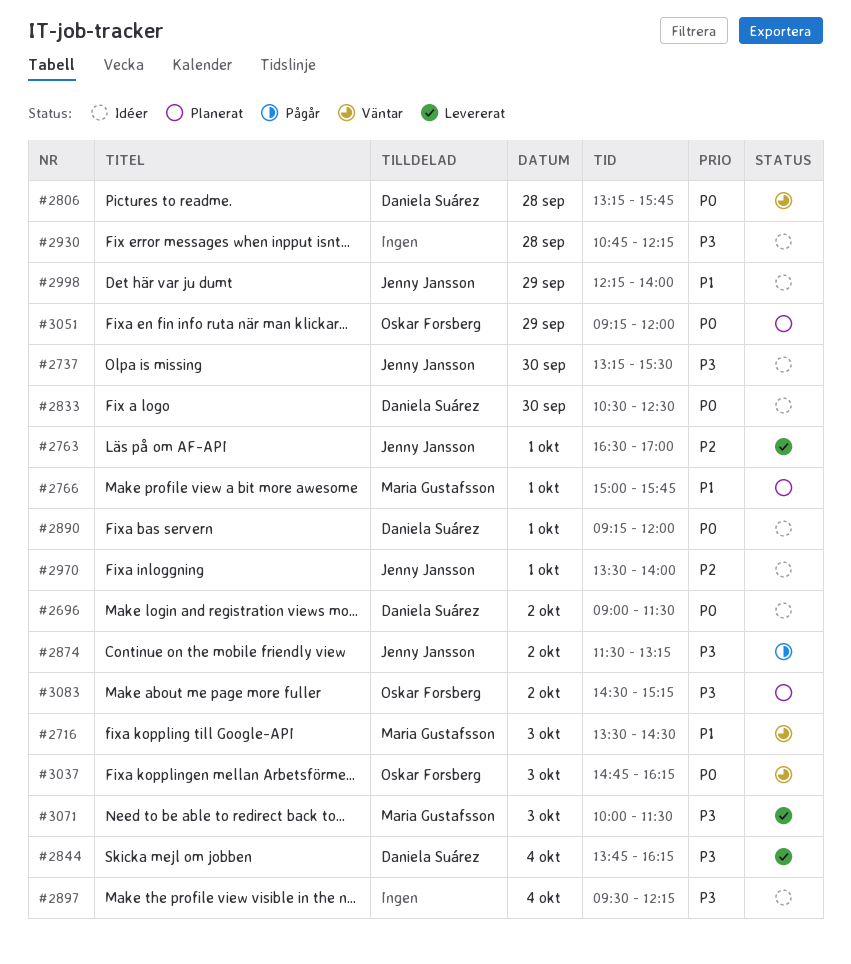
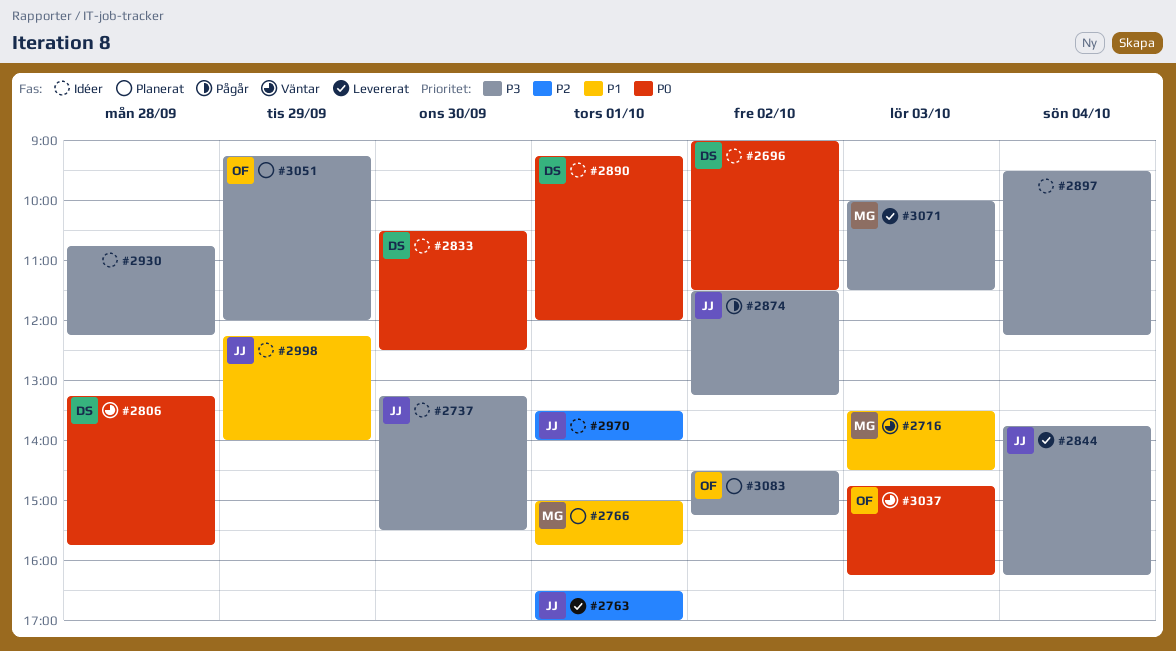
#2844, owner: Daniela Suárez -> Jenny Jansson
#3051, priority: P0 -> P3

